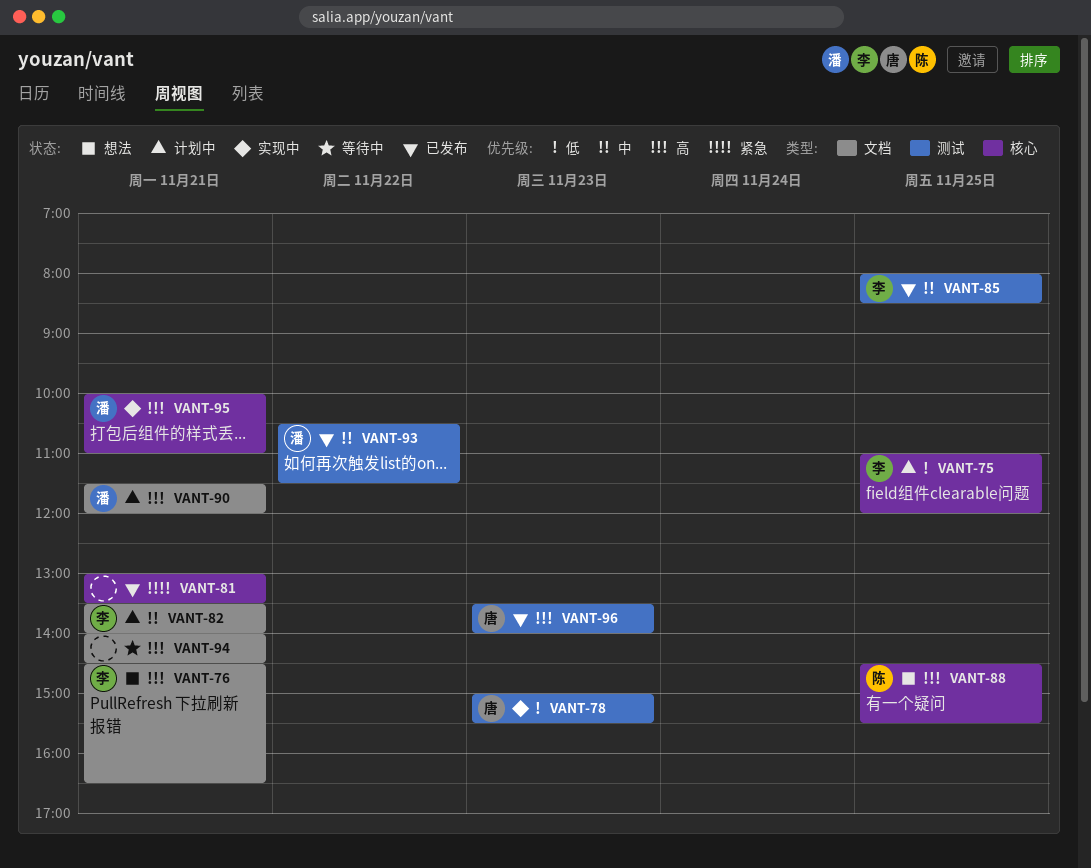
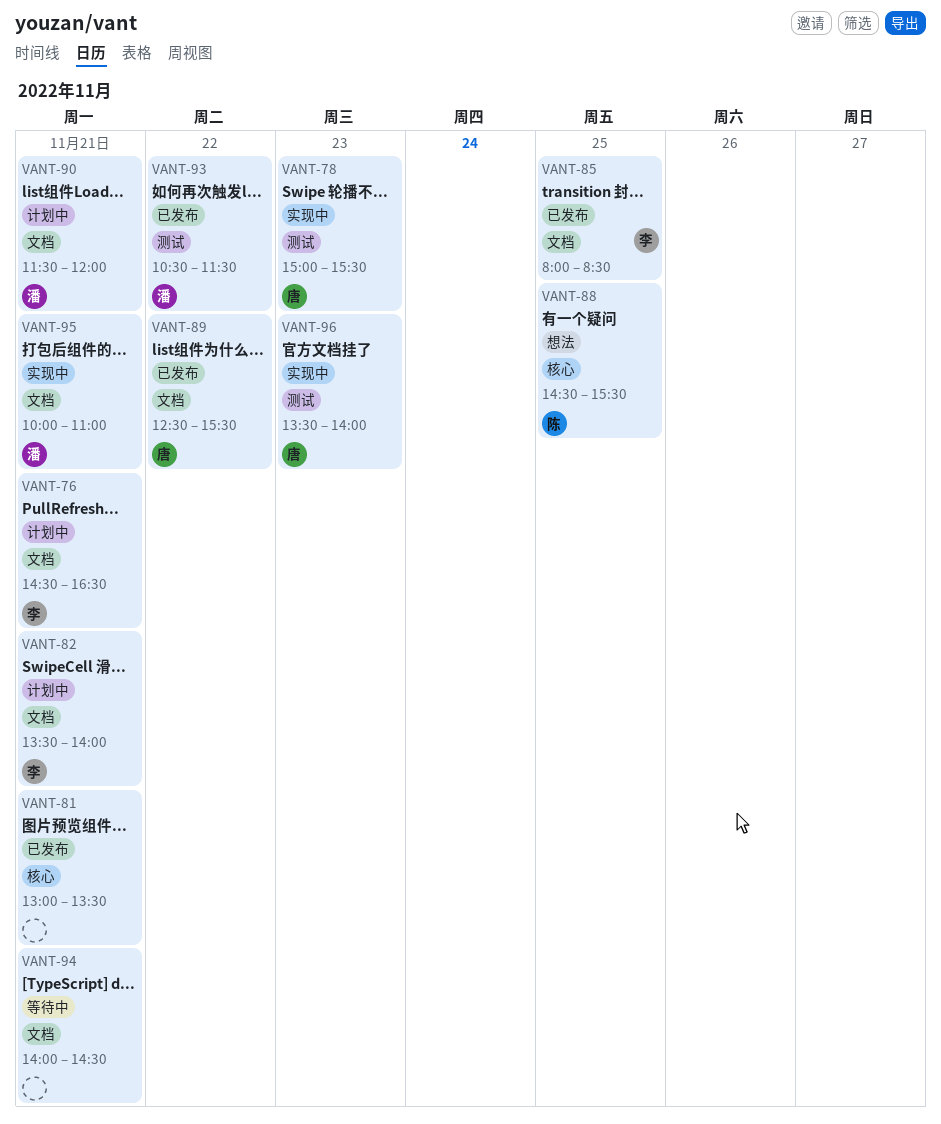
VANT-75: present -> none
VANT-76, status: 想法 -> 计划中
VANT-85, label: 测试 -> 文档
VANT-89: none -> present
VANT-95, label: 核心 -> 文档
VANT-96, status: 已发布 -> 实现中

